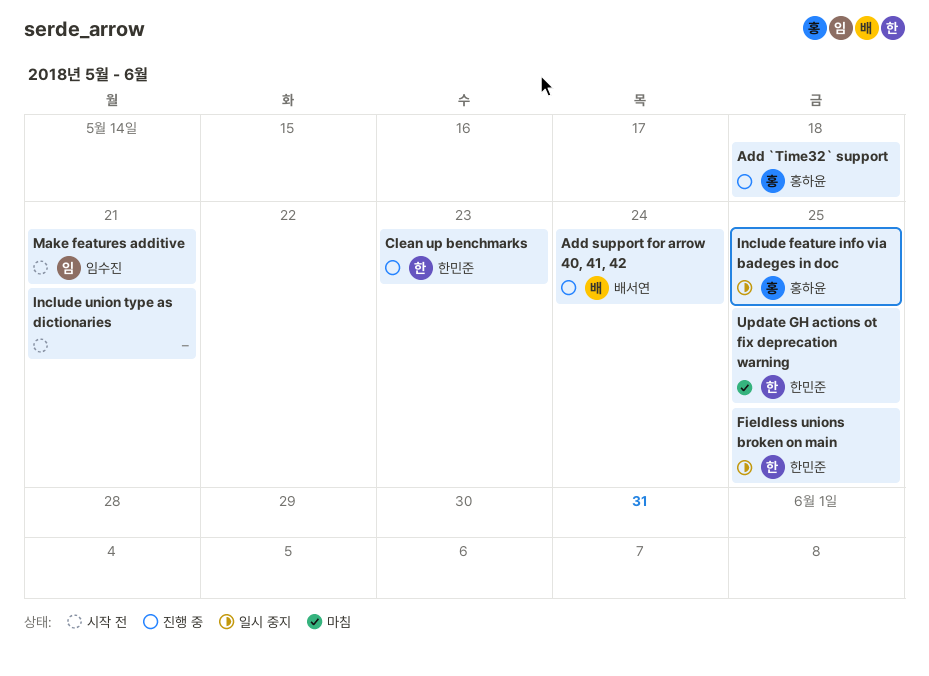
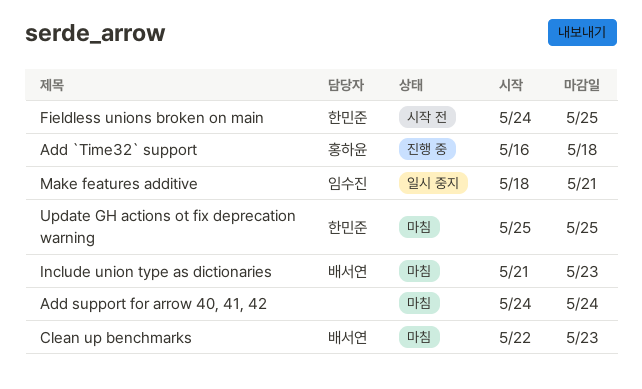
Add support for arrow 40, 41, 42, status: 진행 중 -> 마침
Add support for arrow 40, 41, 42, owner: 배서연 -> none
Clean up benchmarks, status: 진행 중 -> 마침
Clean up benchmarks, owner: 한민준 -> 배서연
Fieldless unions broken on main, status: 일시 중지 -> 시작 전
Include feature info via badeges in doc: present -> none
Include union type as dictionaries, status: 시작 전 -> 마침
Include union type as dictionaries, owner: none -> 배서연
Include union type as dictionaries, due: May 21 -> May 23
Make features additive, status: 시작 전 -> 일시 중지

